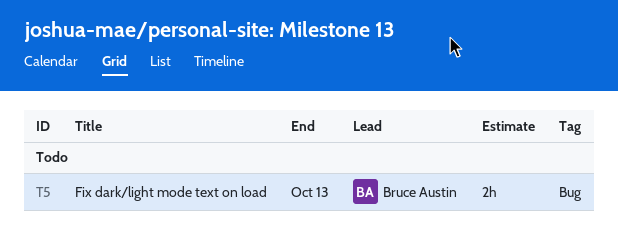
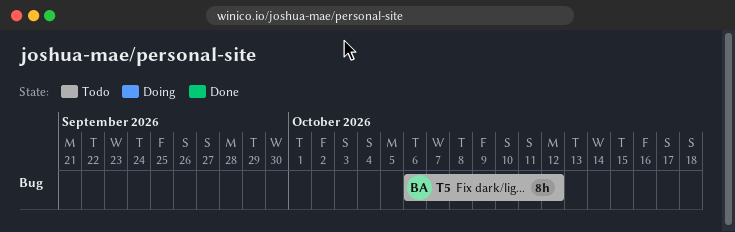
T5, estimate: 2h -> 8h
T5, due: Oct 13 -> Oct 12

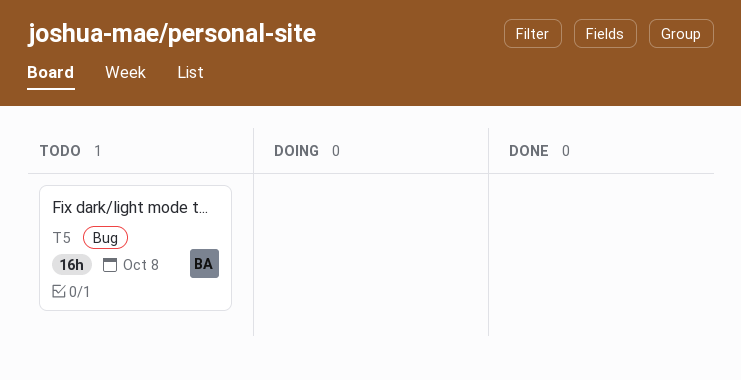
T5, estimate: 8h -> 16h
T5, due: Oct 12 -> Oct 8

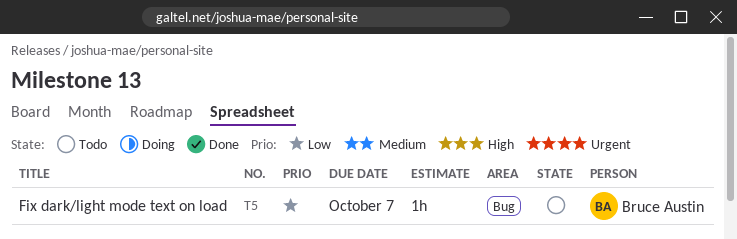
T5, estimate: 16h -> 1h
T5, due: Oct 8 -> Oct 7

